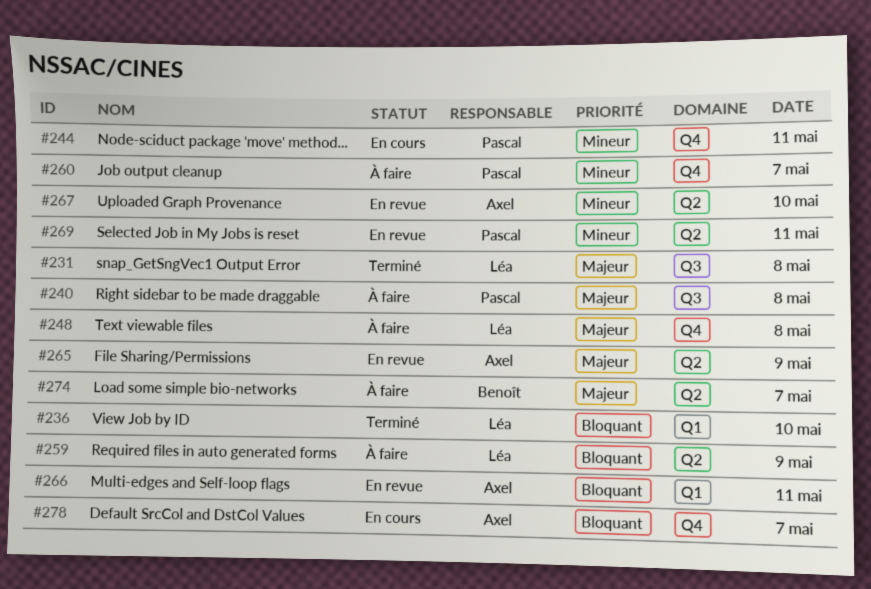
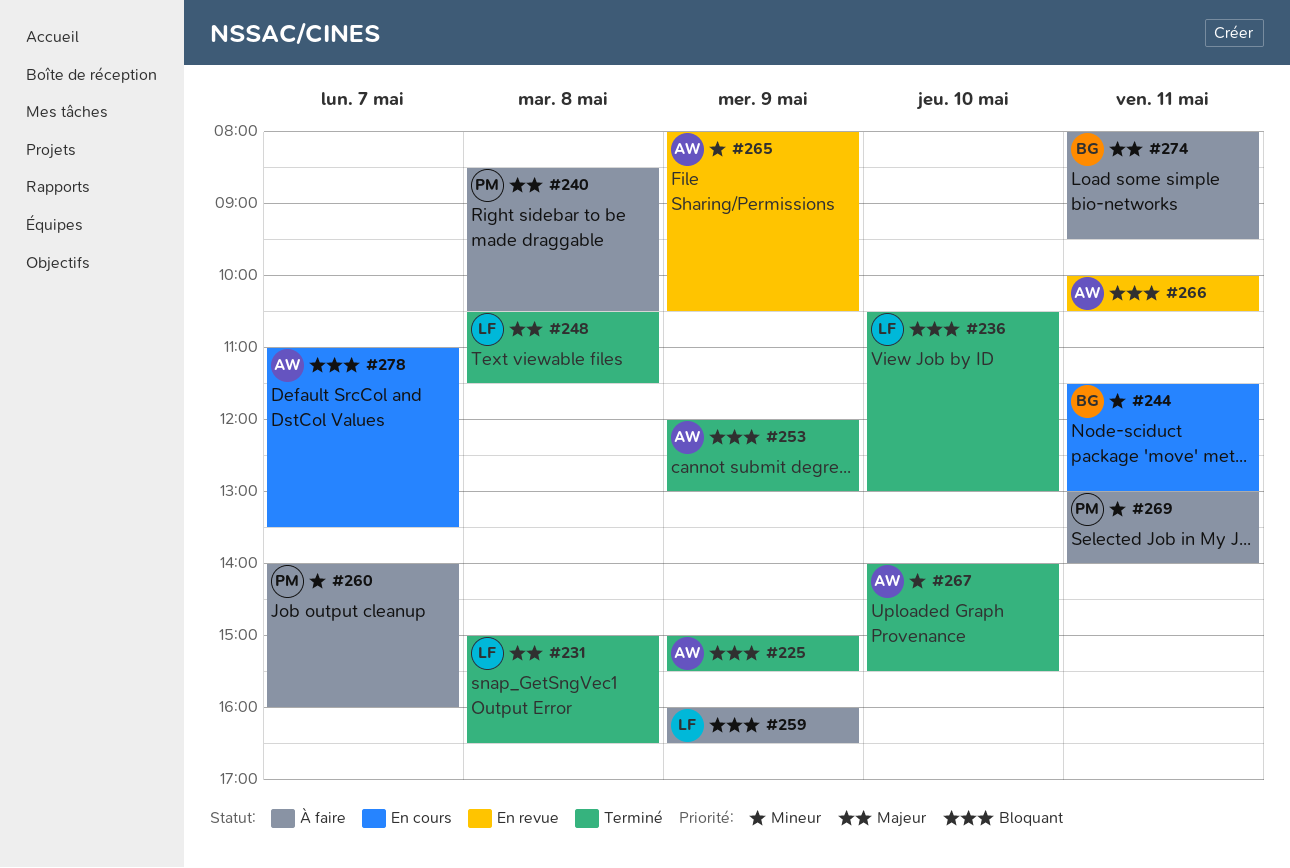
#225: none -> present
#244, owner: Pascal -> Benoît
#248, status: À faire -> Terminé
#253: none -> present
#265, priority: Majeur -> Mineur
#267, status: En revue -> Terminé
#269, status: En revue -> À faire
#274, day: May 7 -> May 11

